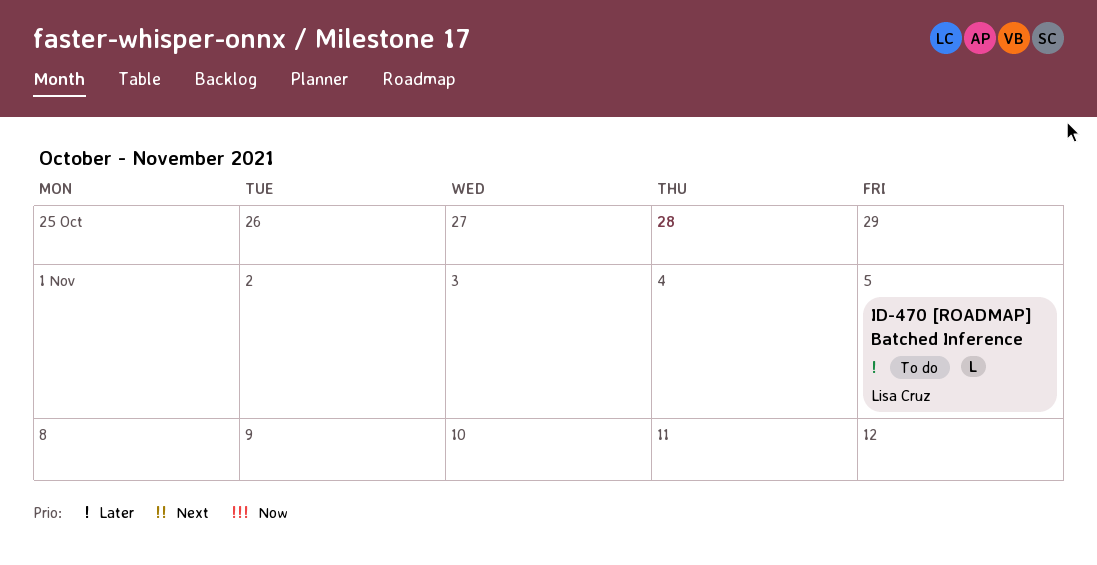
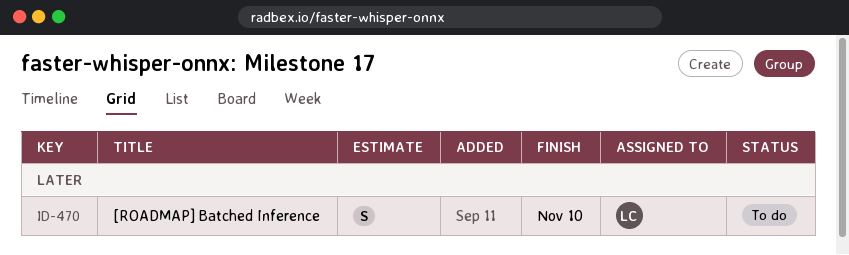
ID-470, estimate: L -> S
ID-470, due: Nov 5 -> Nov 10

